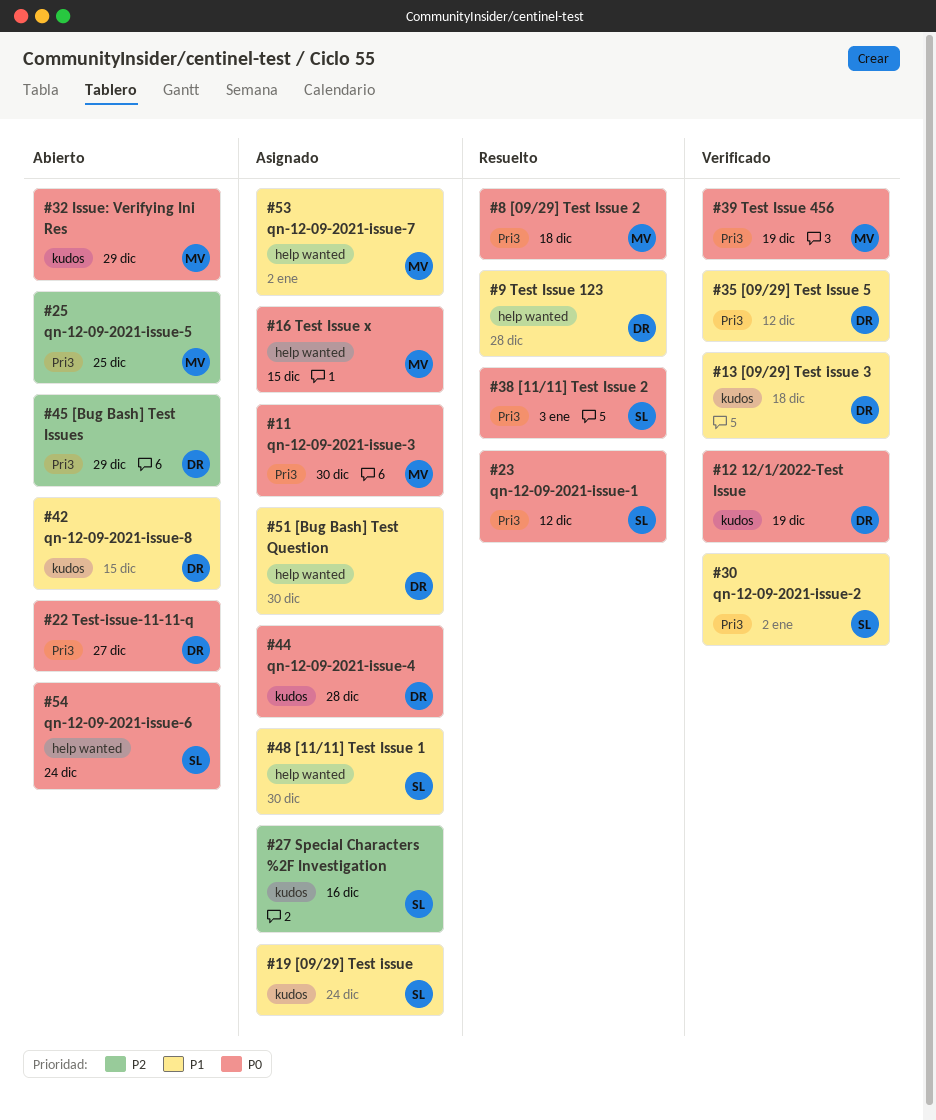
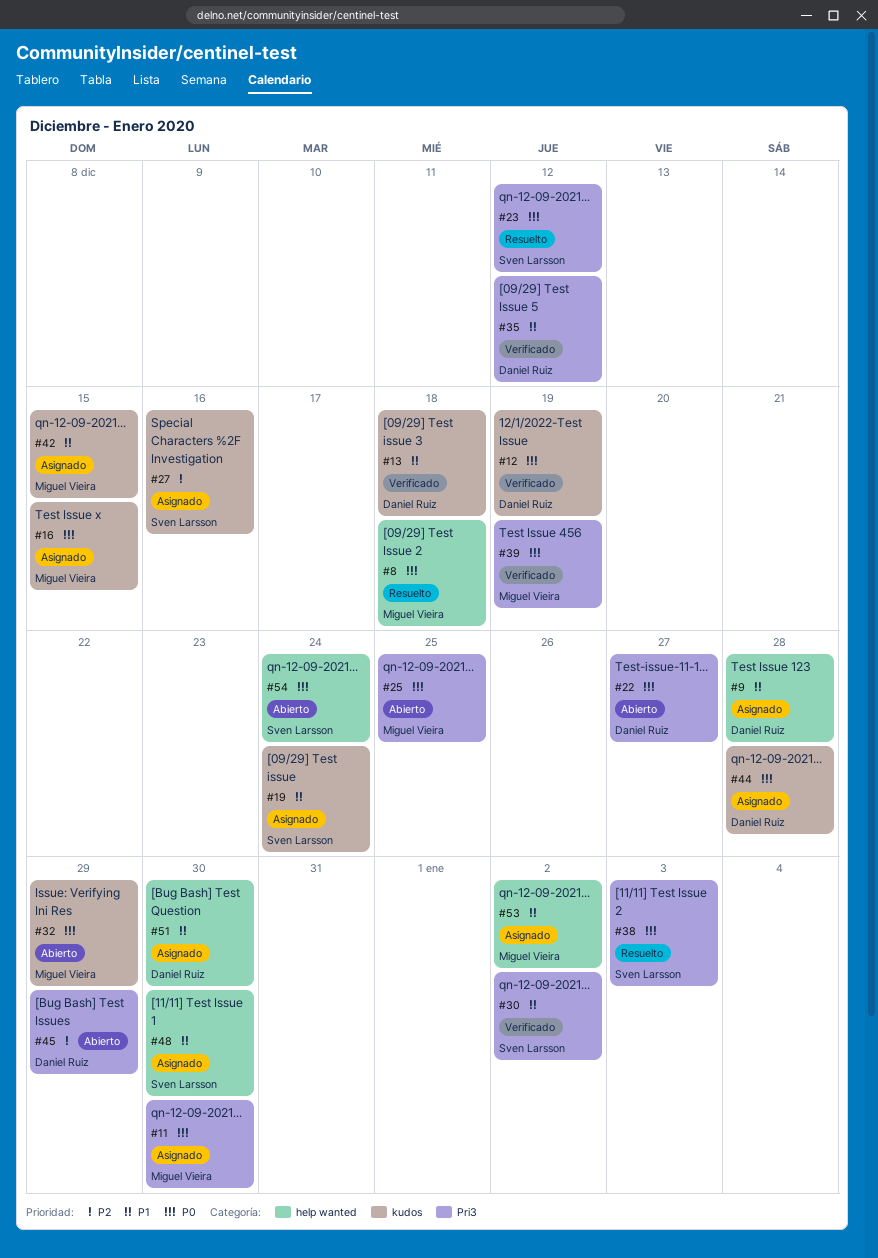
#8, label: Pri3 -> help wanted
#9, status: Resuelto -> Asignado
#16, label: help wanted -> kudos
#25, priority: P2 -> P0
#42, status: Abierto -> Asignado
#42, owner: Daniel Ruiz -> Miguel Vieira

